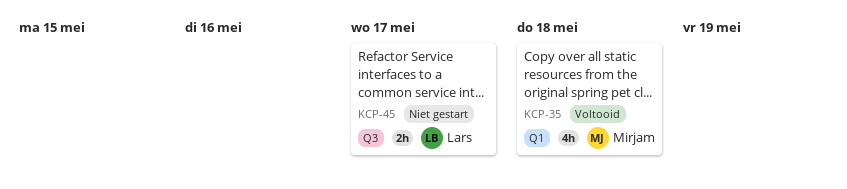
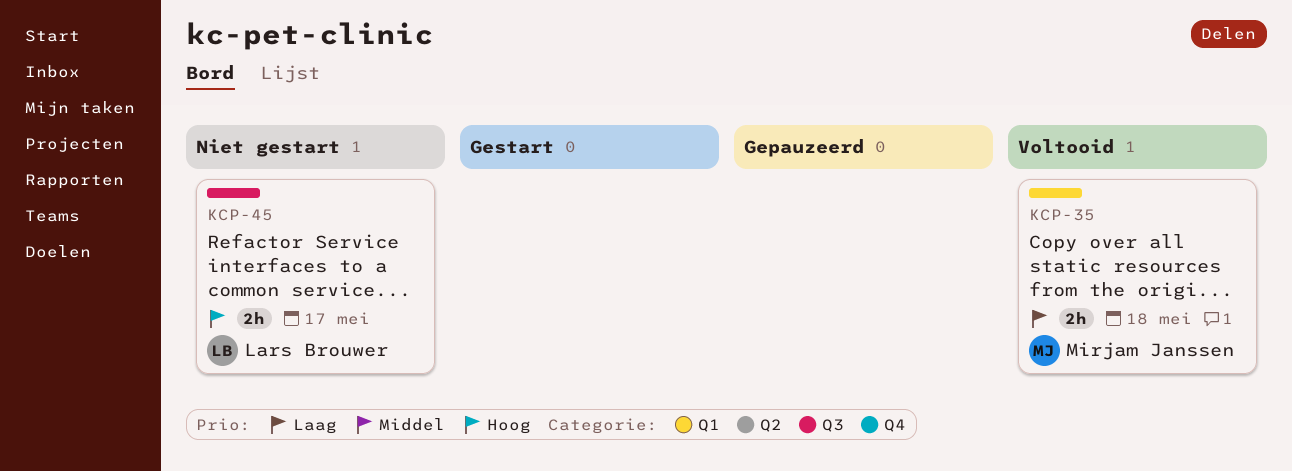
KCP-35, estimate: 4h -> 2h

